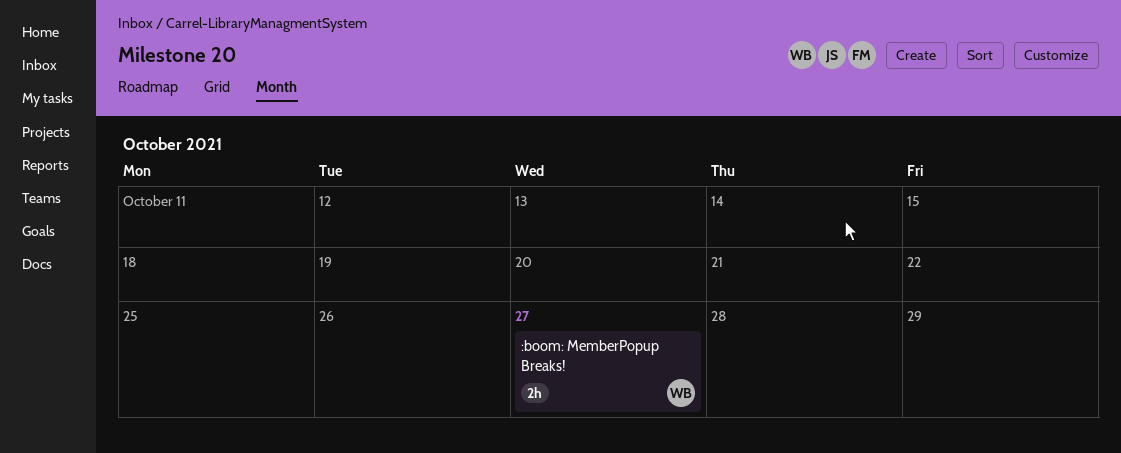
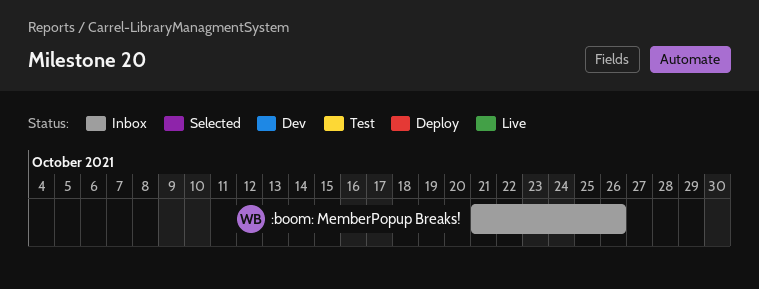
:boom: MemberPopup Breaks!, due: Oct 27 -> Oct 26

